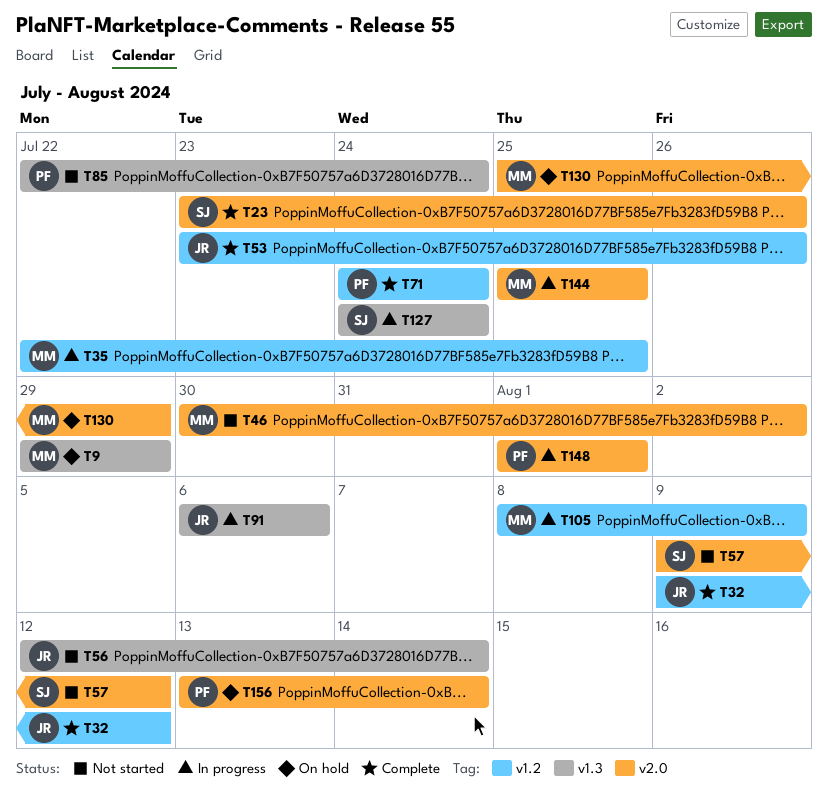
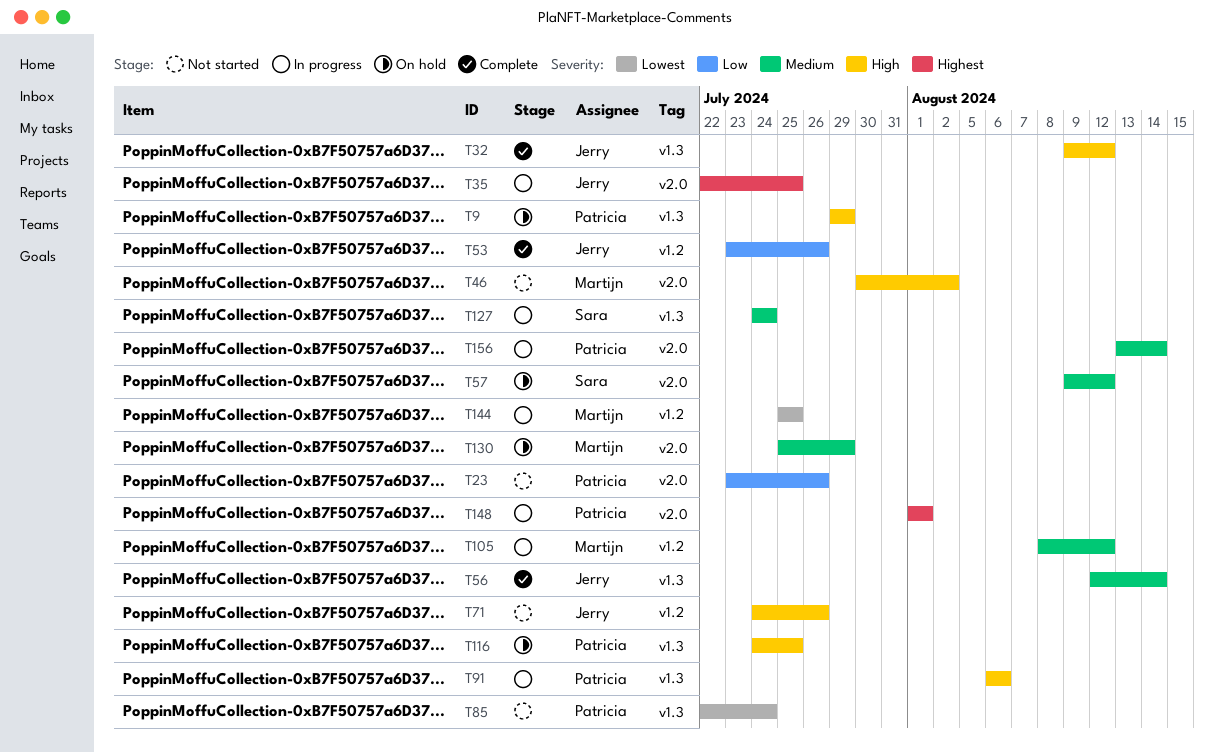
T9, owner: Martijn -> Patricia
T23, status: Complete -> Not started
T23, owner: Sara -> Patricia
T32, label: v1.2 -> v1.3
T35, owner: Martijn -> Jerry
T35, label: v1.2 -> v2.0
T56, status: Not started -> Complete
T57, status: Not started -> On hold
T71, status: Complete -> Not started
T71, owner: Patricia -> Jerry
T71, due: Jul 24 -> Jul 26
T91, owner: Jerry -> Patricia
T105, due: Aug 9 -> Aug 12
T116: none -> present
T144, label: v2.0 -> v1.2
T156, status: On hold -> In progress

